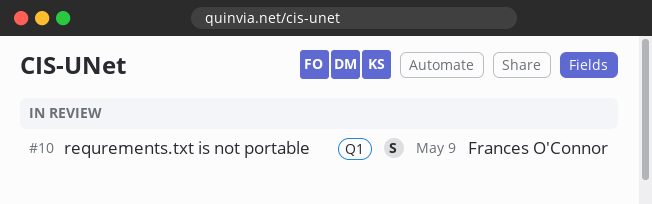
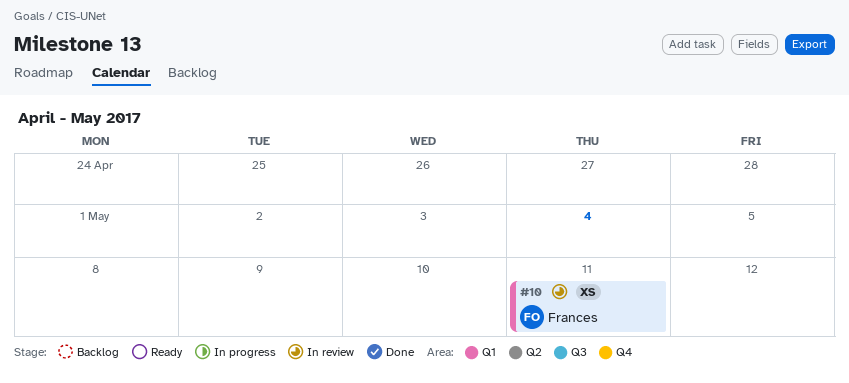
#10, estimate: S -> XS
#10, due: May 9 -> May 11

